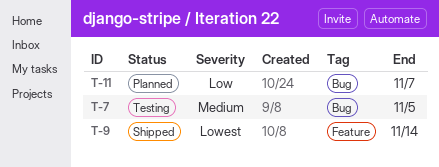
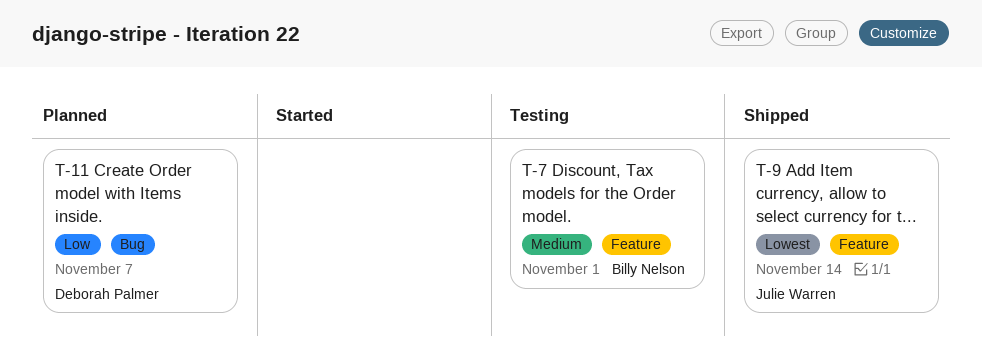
T-7, label: Bug -> Feature
T-7, due: Nov 5 -> Nov 1

